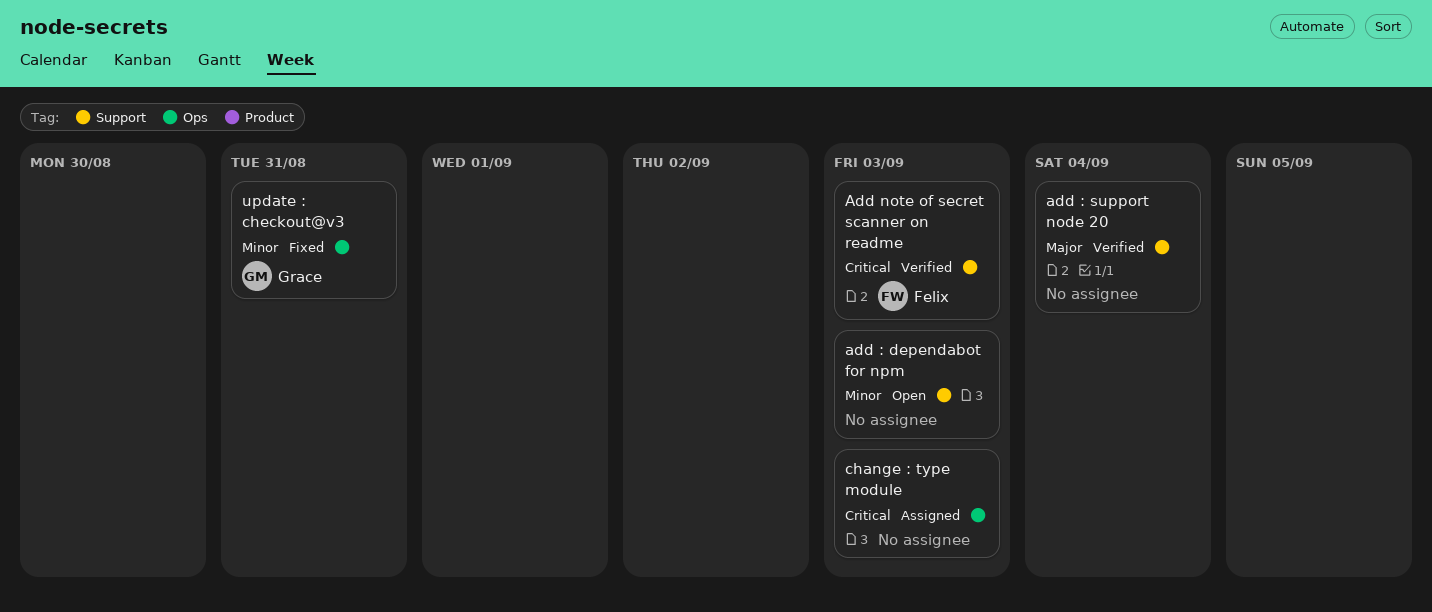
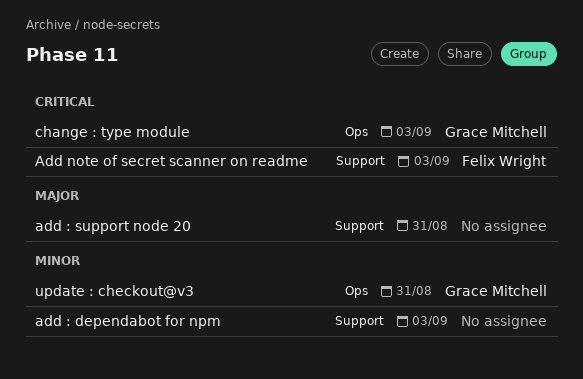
add : support node 20, due: Sep 4 -> Aug 31
change : type module, owner: none -> Grace Mitchell

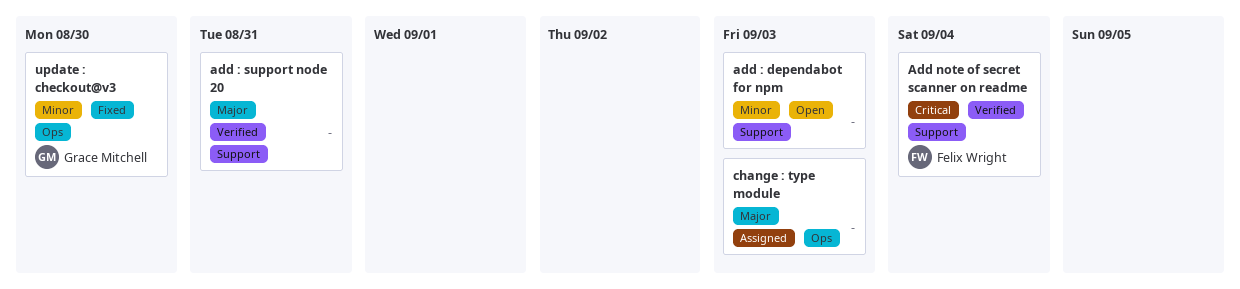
Add note of secret scanner on readme, due: Sep 3 -> Sep 4
change : type module, owner: Grace Mitchell -> none
change : type module, priority: Critical -> Major
update : checkout@v3, due: Aug 31 -> Aug 30

